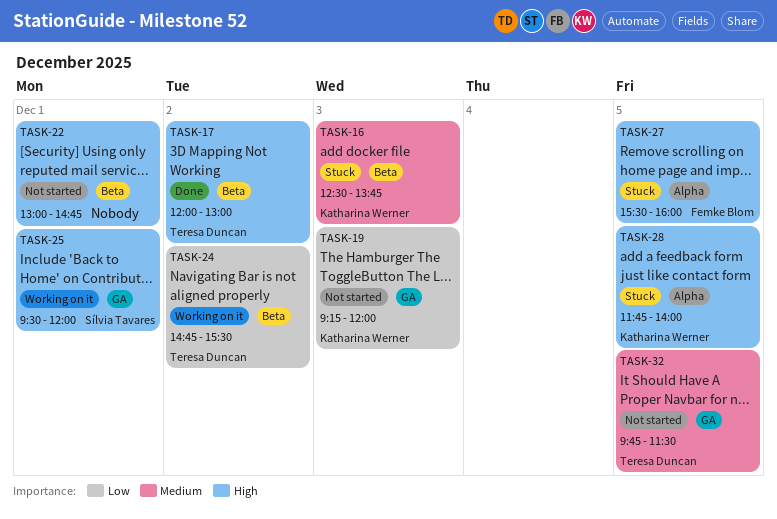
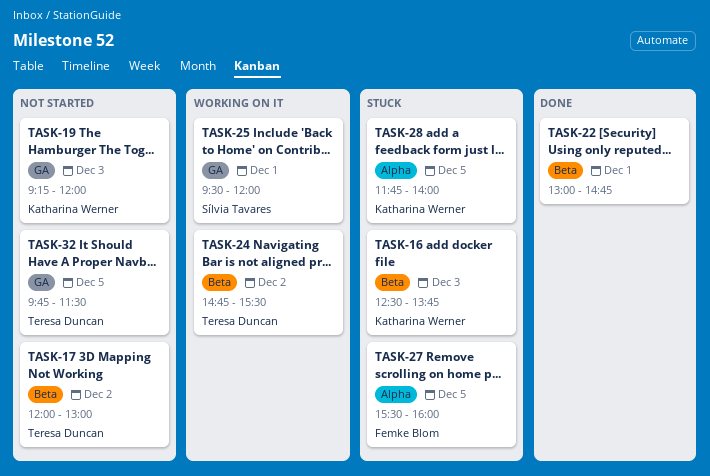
TASK-17, status: Done -> Not started
TASK-22, status: Not started -> Done

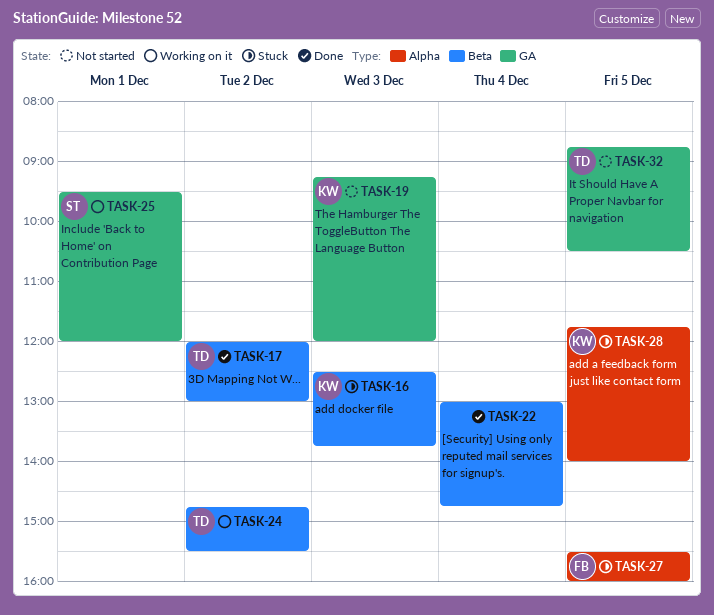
TASK-17, status: Not started -> Done
TASK-22, day: Dec 1 -> Dec 4
TASK-32, begins: 09:45 -> 08:45
TASK-32, ends: 11:30 -> 10:30

